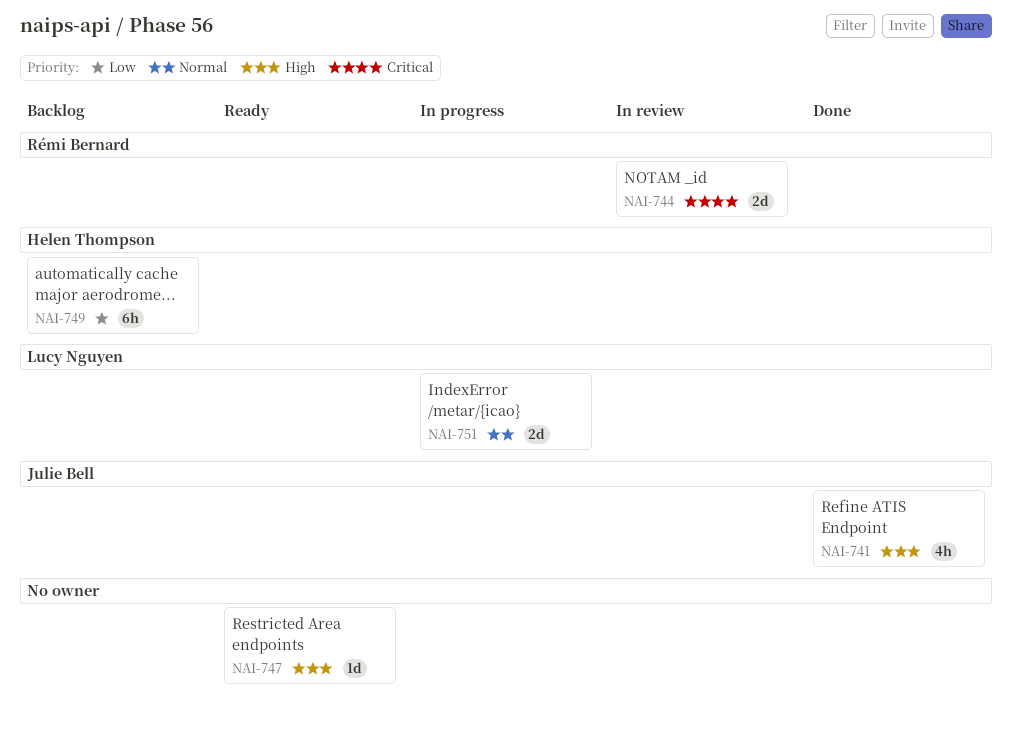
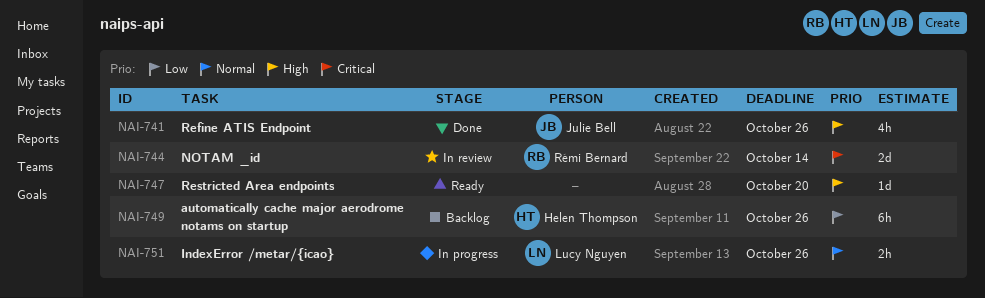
NAI-751, estimate: 2d -> 2h

